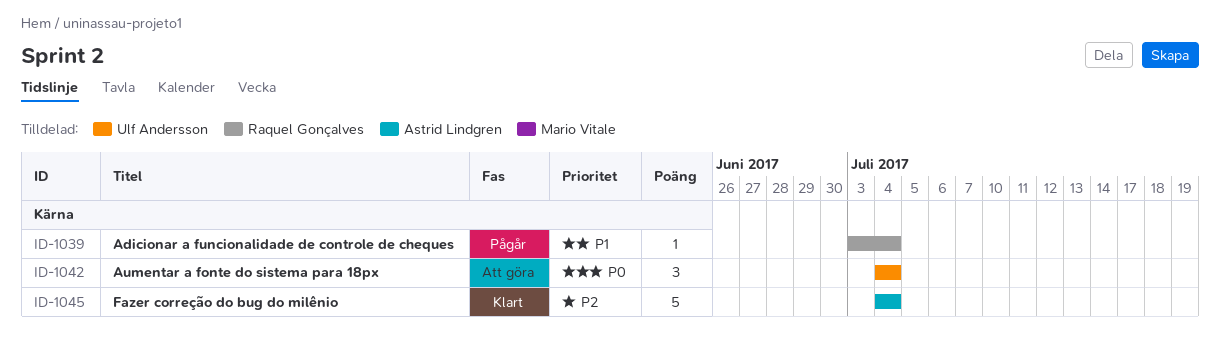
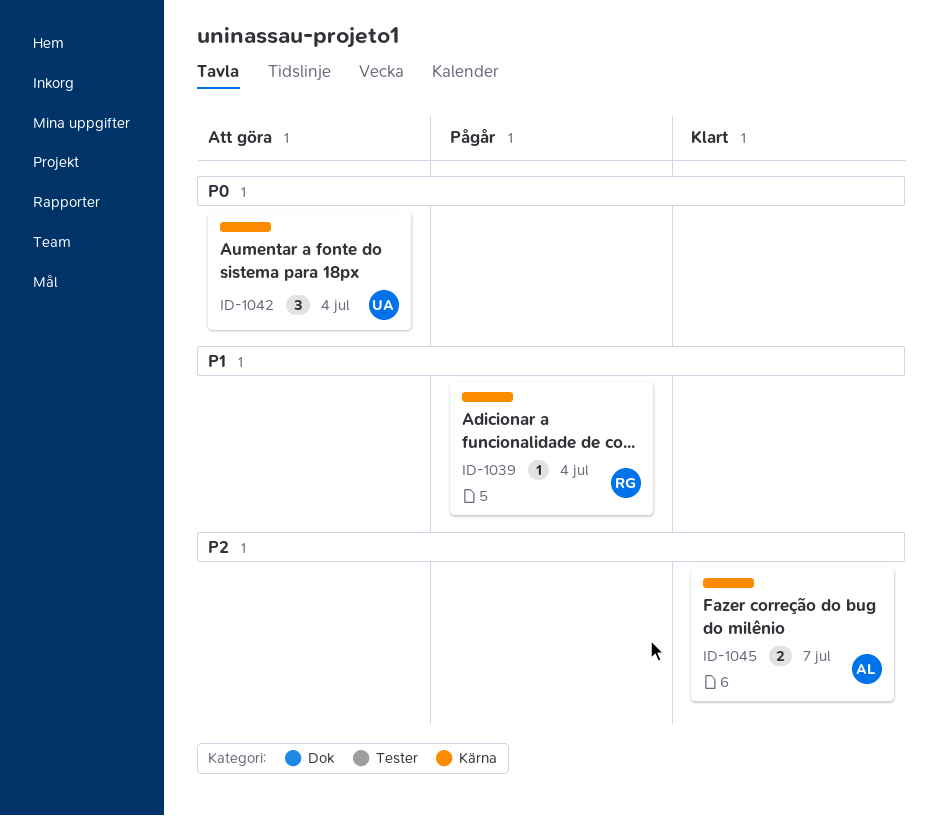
ID-1045, estimate: 5 -> 2
ID-1045, due: Jul 4 -> Jul 7

